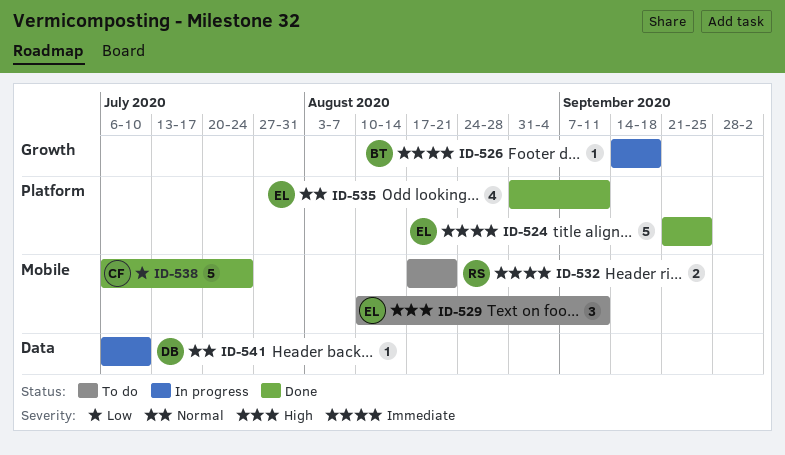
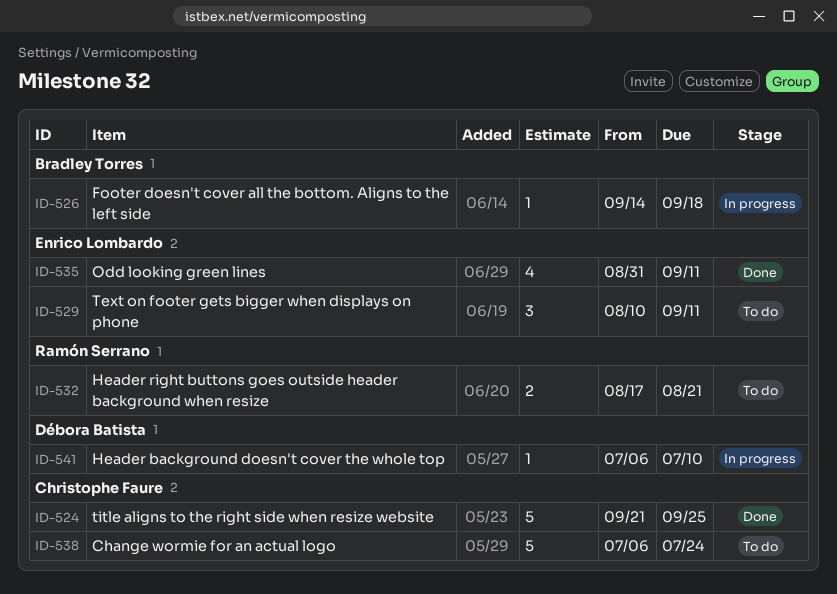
ID-524, owner: Enrico Lombardo -> Christophe Faure
ID-538, status: Done -> To do

